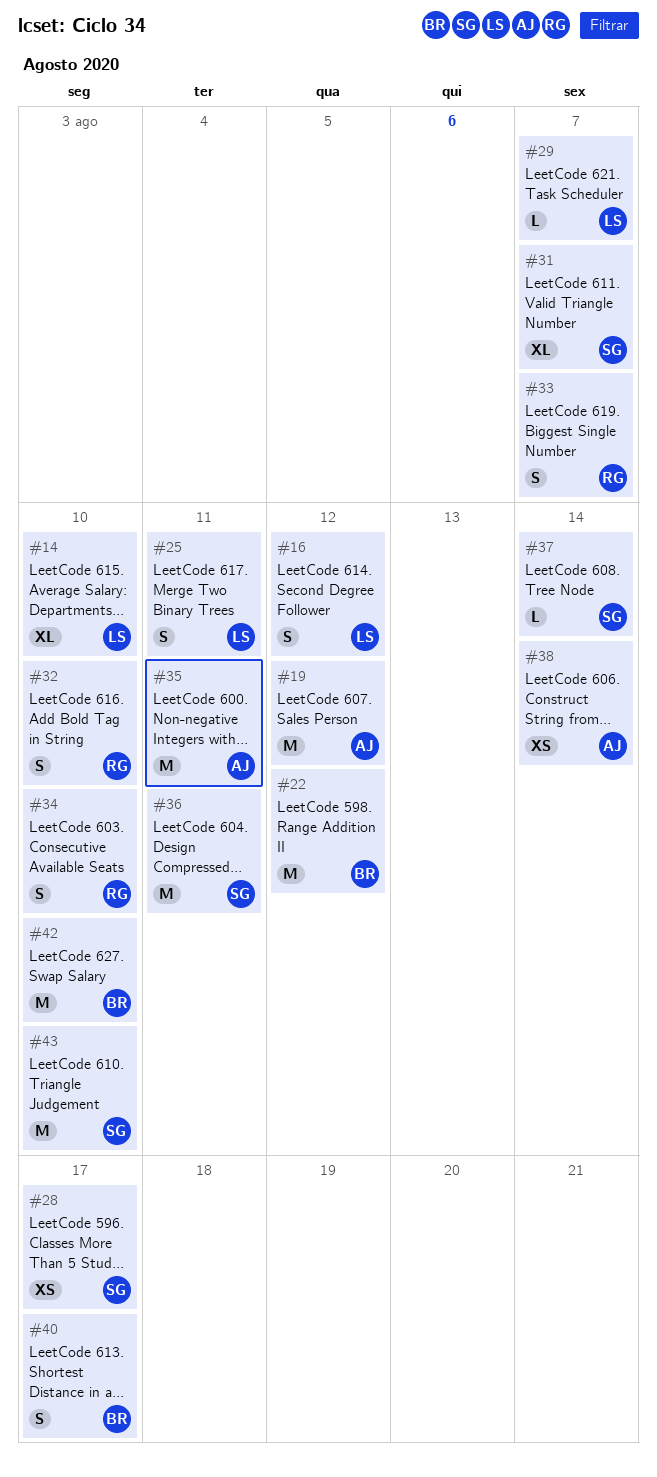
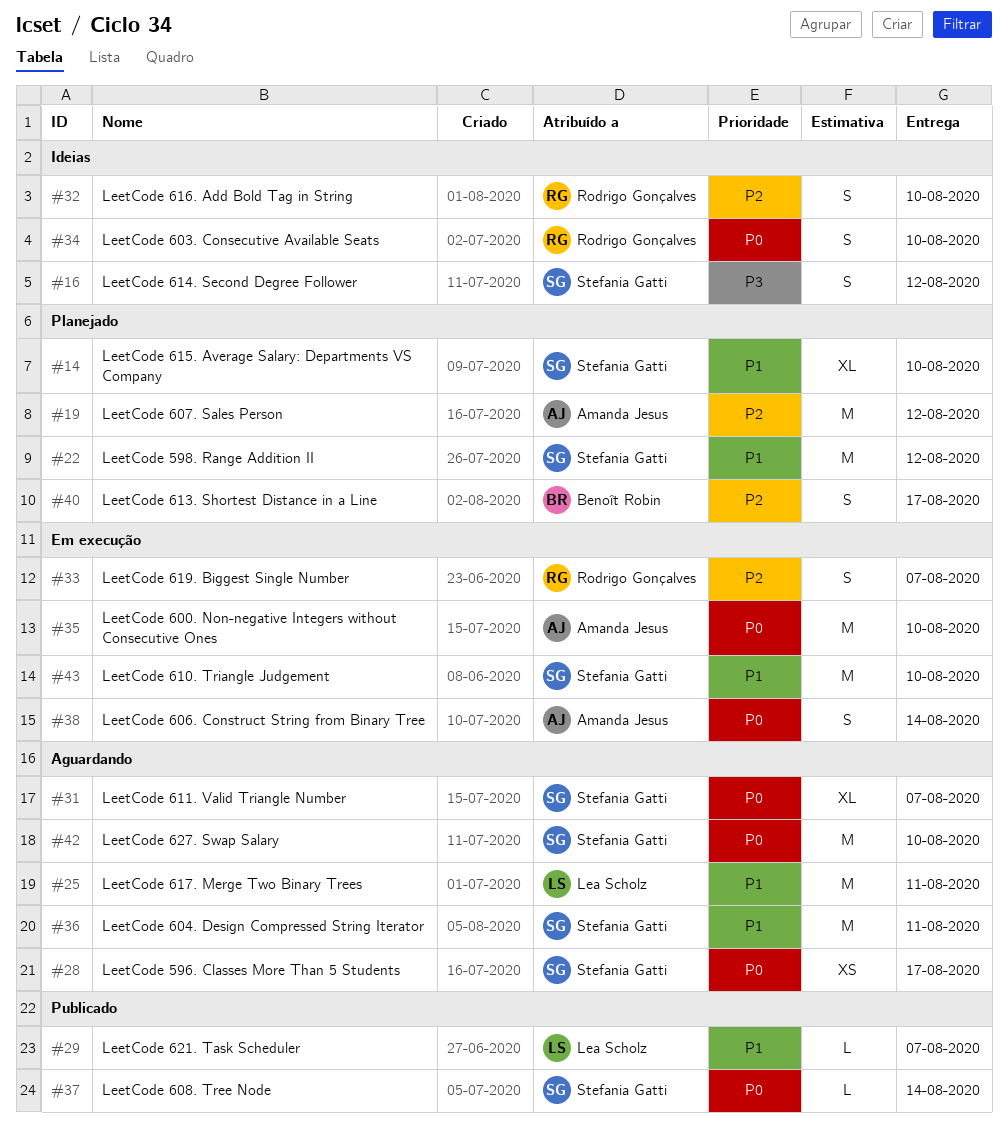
#14, owner: Lea Scholz -> Stefania Gatti
#16, owner: Lea Scholz -> Stefania Gatti
#22, owner: Benoît Robin -> Stefania Gatti
#25, estimate: S -> M
#35, due: Aug 11 -> Aug 10
#38, estimate: XS -> S
#42, owner: Benoît Robin -> Stefania Gatti

